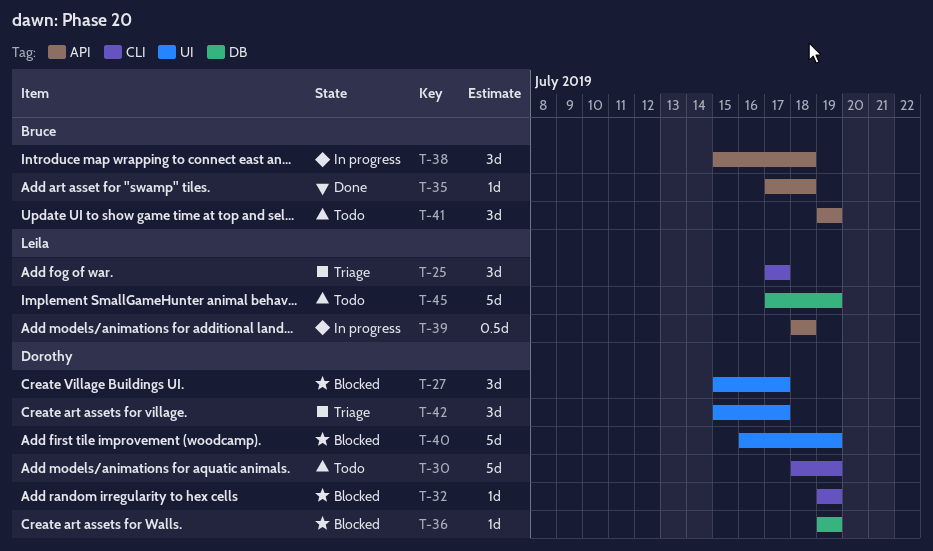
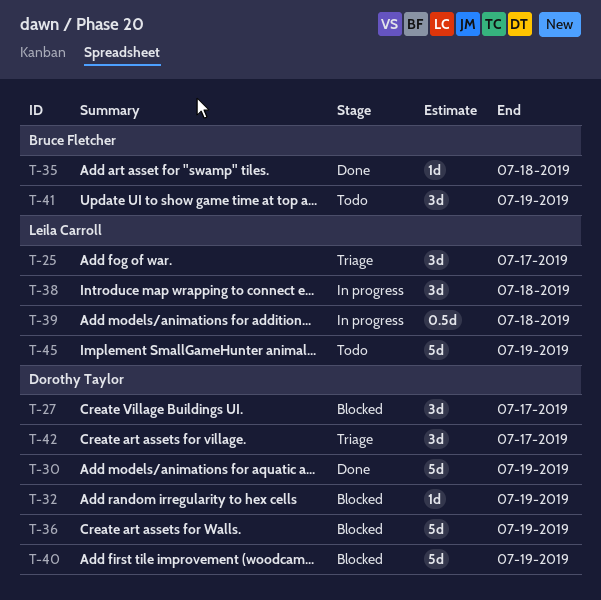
T-30, status: Todo -> Done
T-36, estimate: 1d -> 5d
T-38, owner: Bruce Fletcher -> Leila Carroll

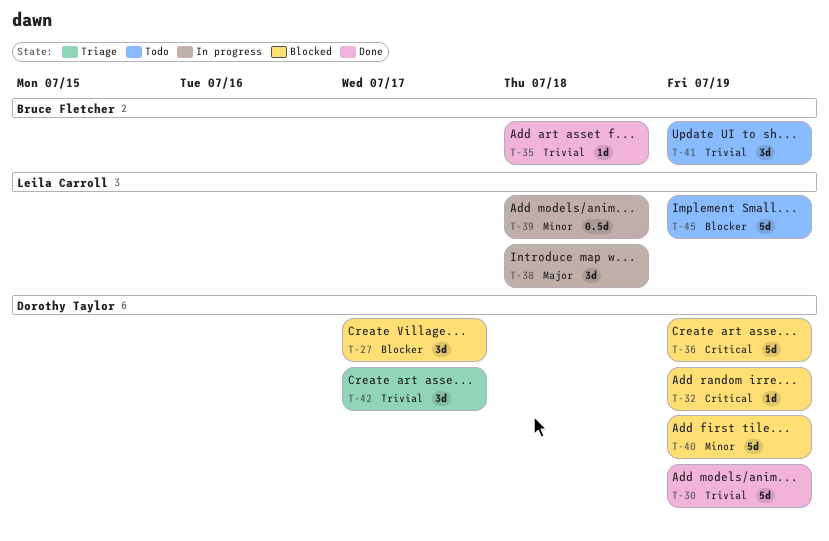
T-25: present -> none

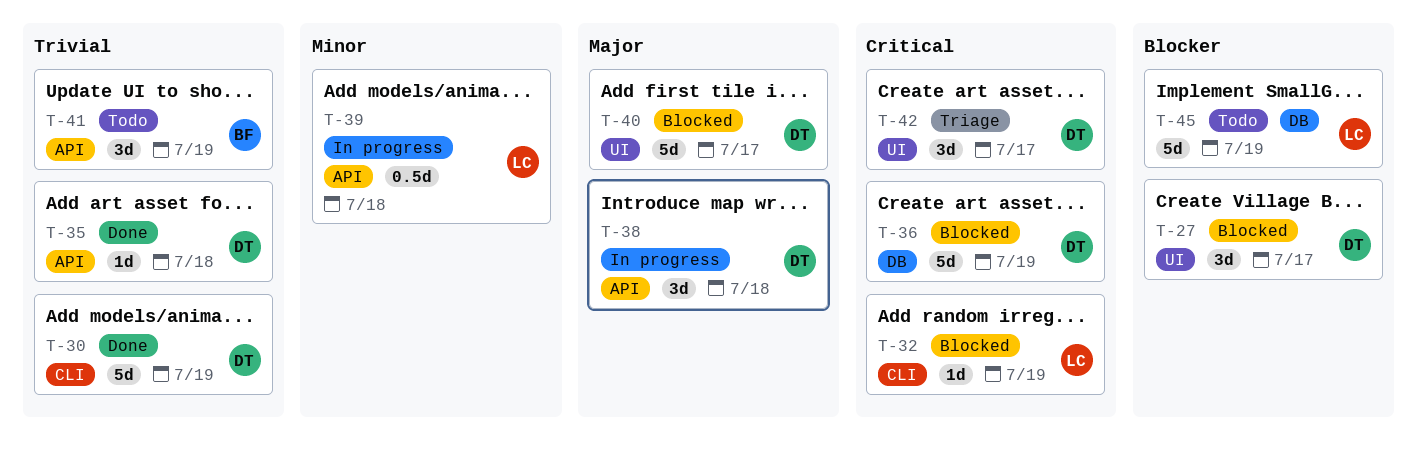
T-32, owner: Dorothy Taylor -> Leila Carroll
T-35, owner: Bruce Fletcher -> Dorothy Taylor
T-38, owner: Leila Carroll -> Dorothy Taylor
T-40, priority: Minor -> Major
T-40, due: Jul 19 -> Jul 17
T-42, priority: Trivial -> Critical

